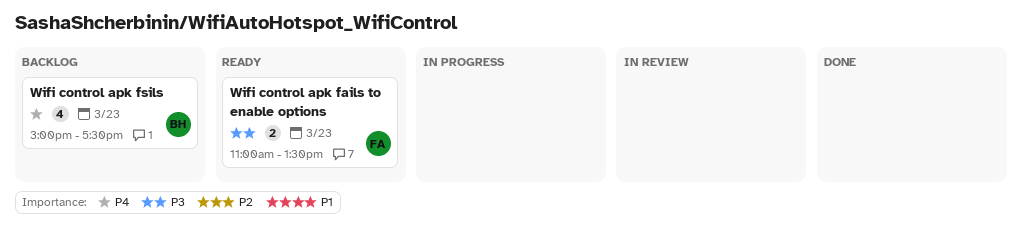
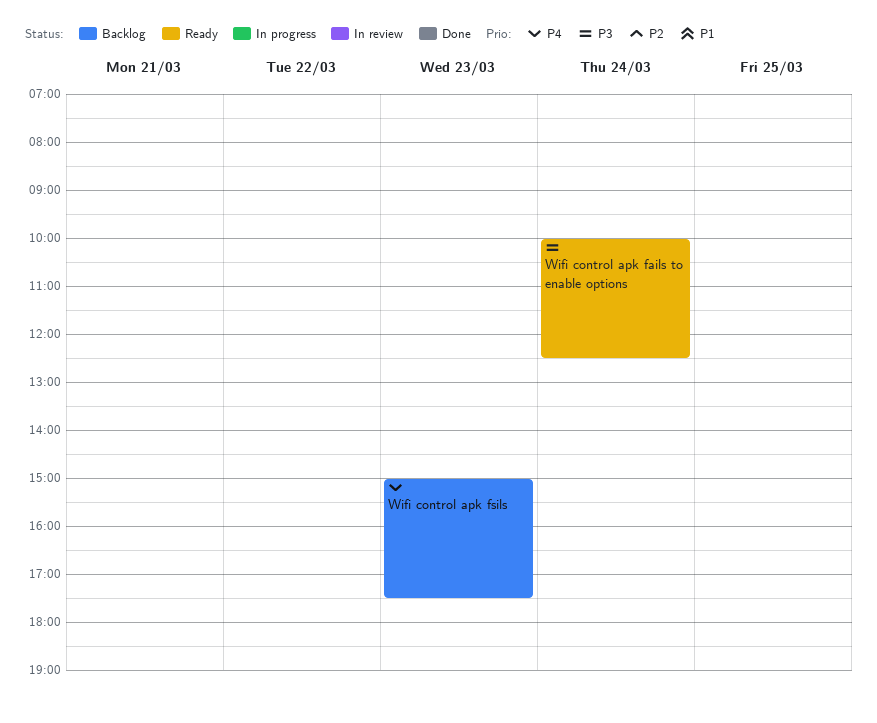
Wifi control apk fails to enable options, day: Mar 23 -> Mar 24
Wifi control apk fails to enable options, begins: 11:00 -> 10:00
Wifi control apk fails to enable options, ends: 13:30 -> 12:30

